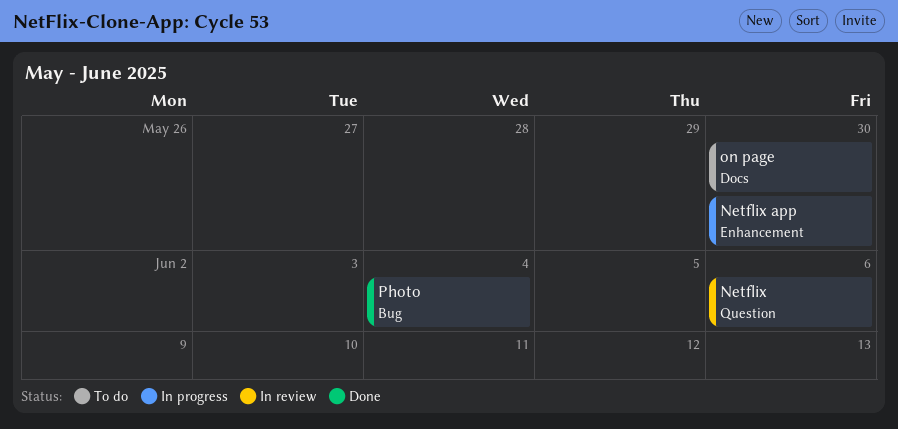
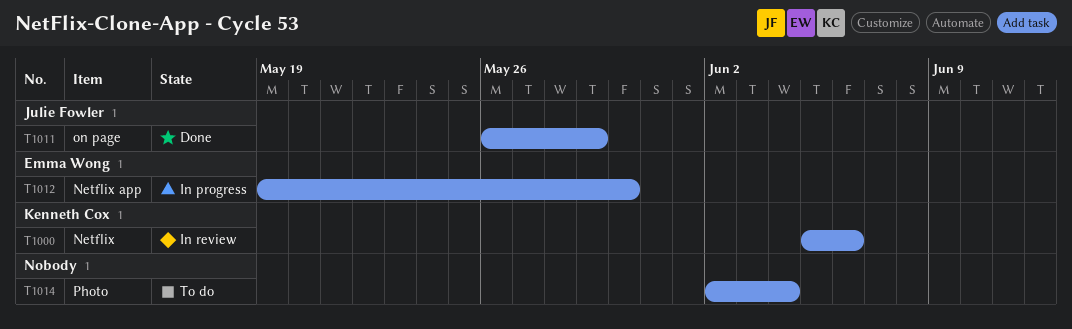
on page, status: To do -> Done
on page, due: May 30 -> May 29
Photo, status: Done -> To do

